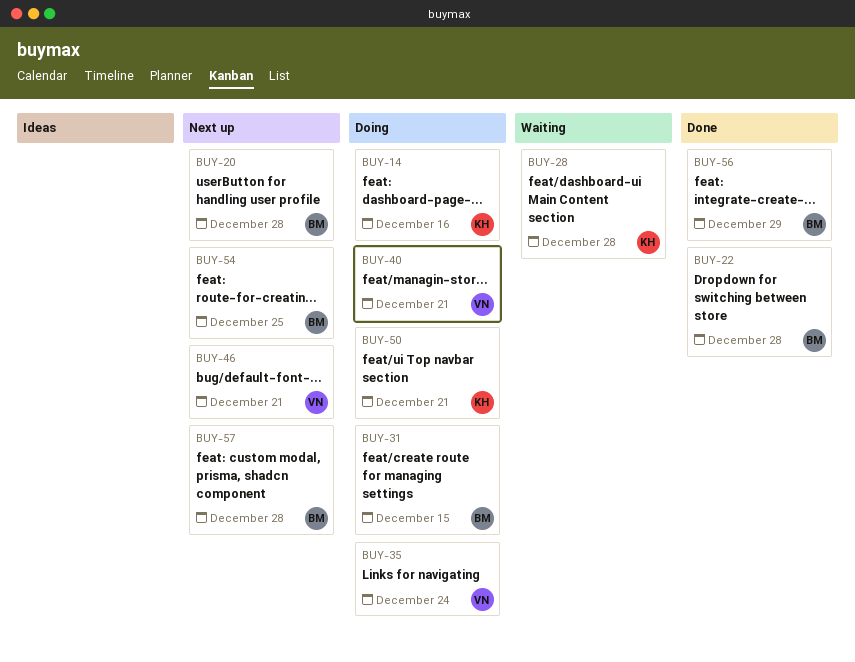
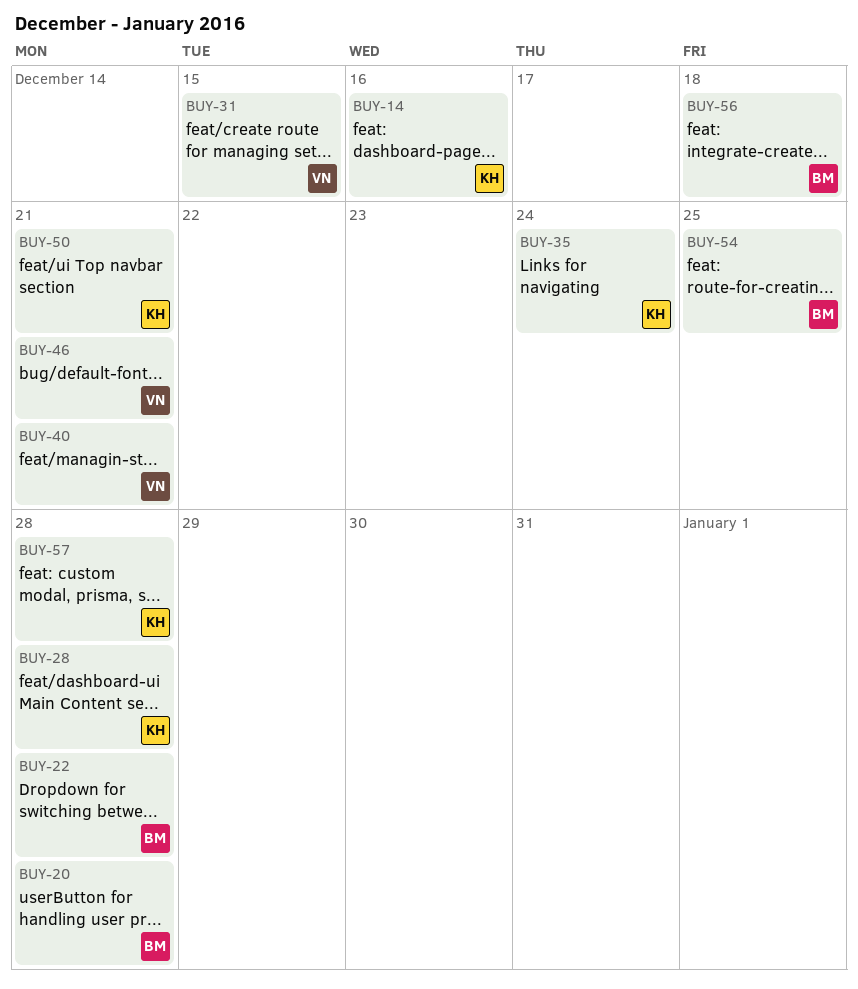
BUY-31, owner: BM -> VN
BUY-35, owner: VN -> KH
BUY-56, due: Dec 29 -> Dec 18
BUY-57, owner: BM -> KH

